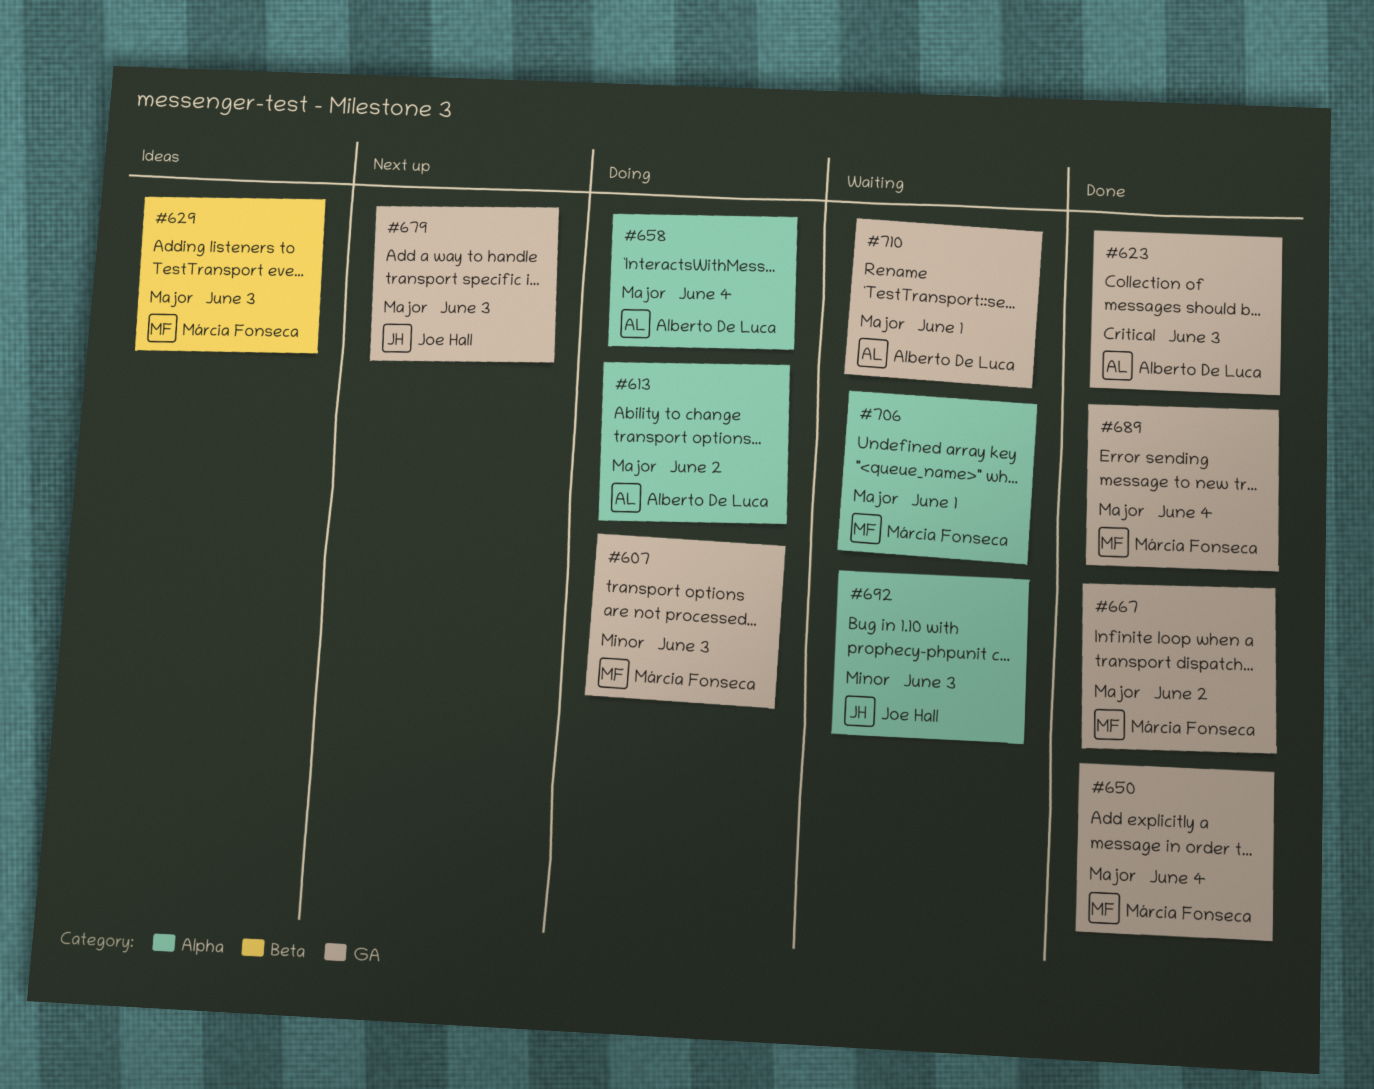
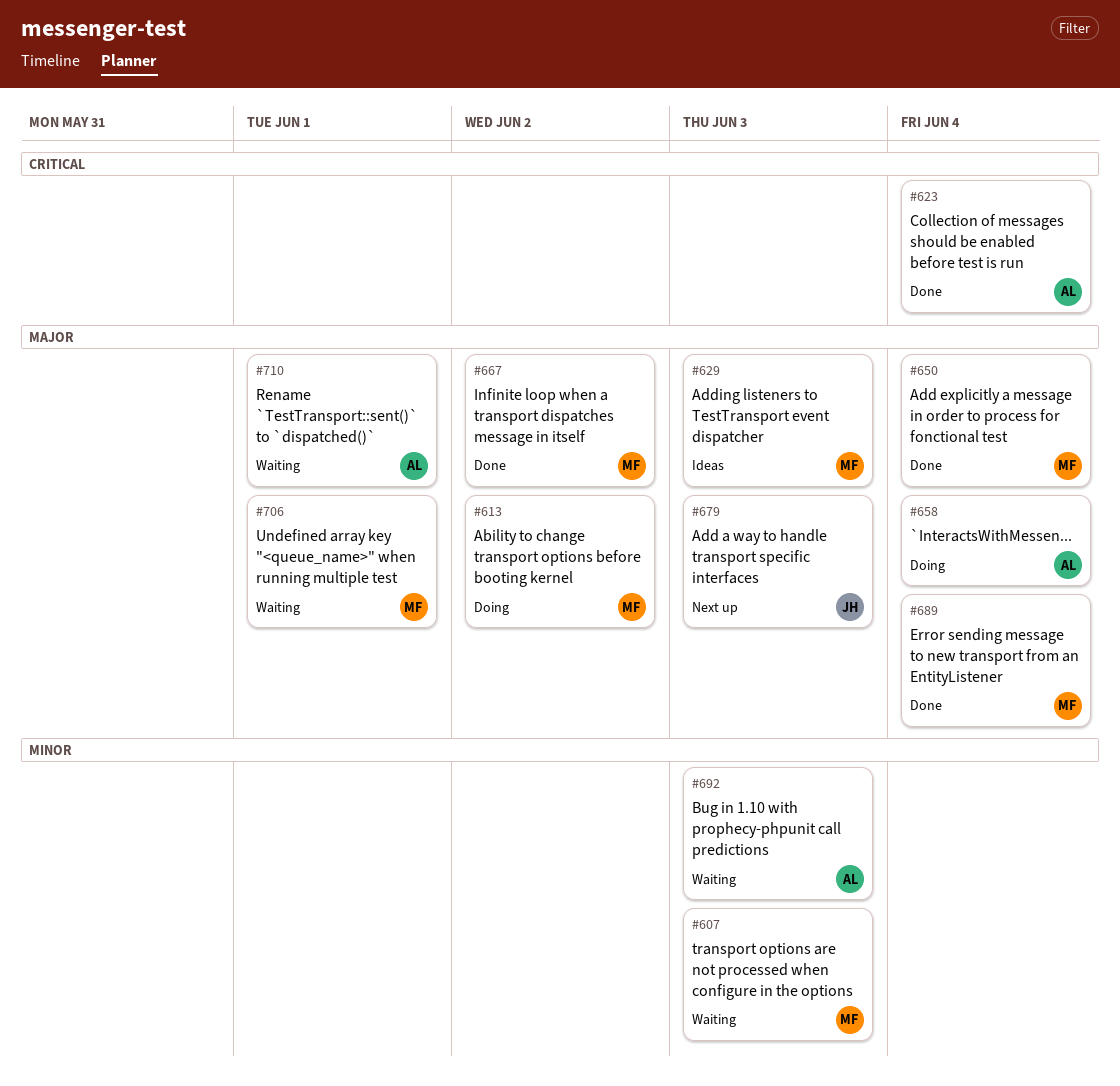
#607, status: Doing -> Waiting
#613, owner: Alberto De Luca -> Márcia Fonseca
#623, due: Jun 3 -> Jun 4
#692, owner: Joe Hall -> Alberto De Luca

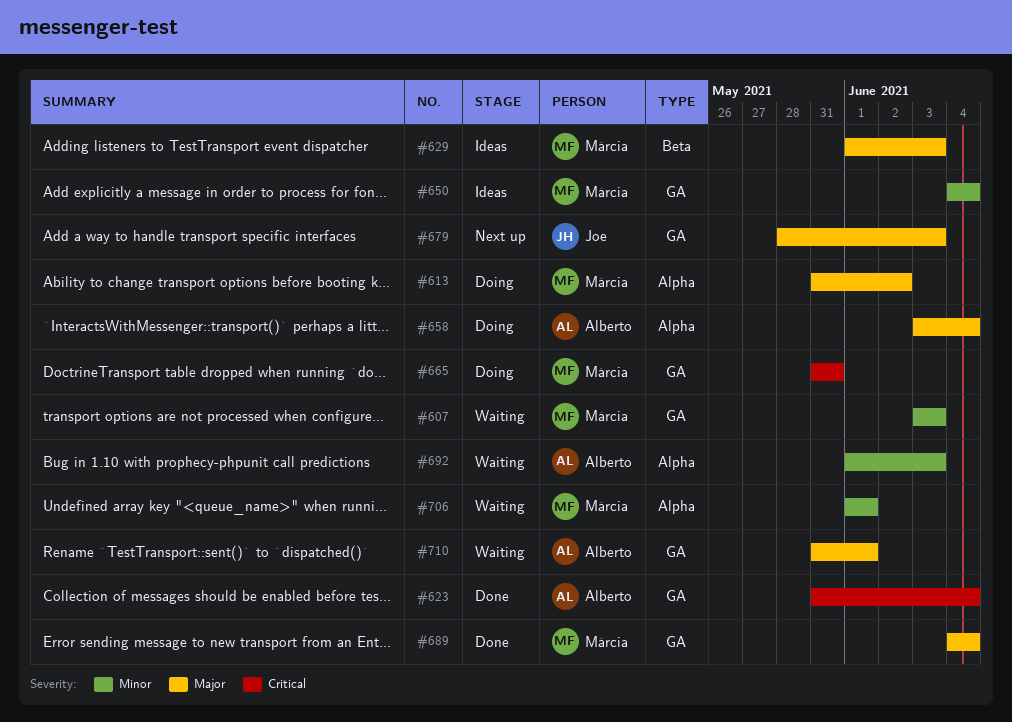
#650, status: Done -> Ideas
#650, priority: Major -> Minor
#665: none -> present
#667: present -> none
#706, priority: Major -> Minor

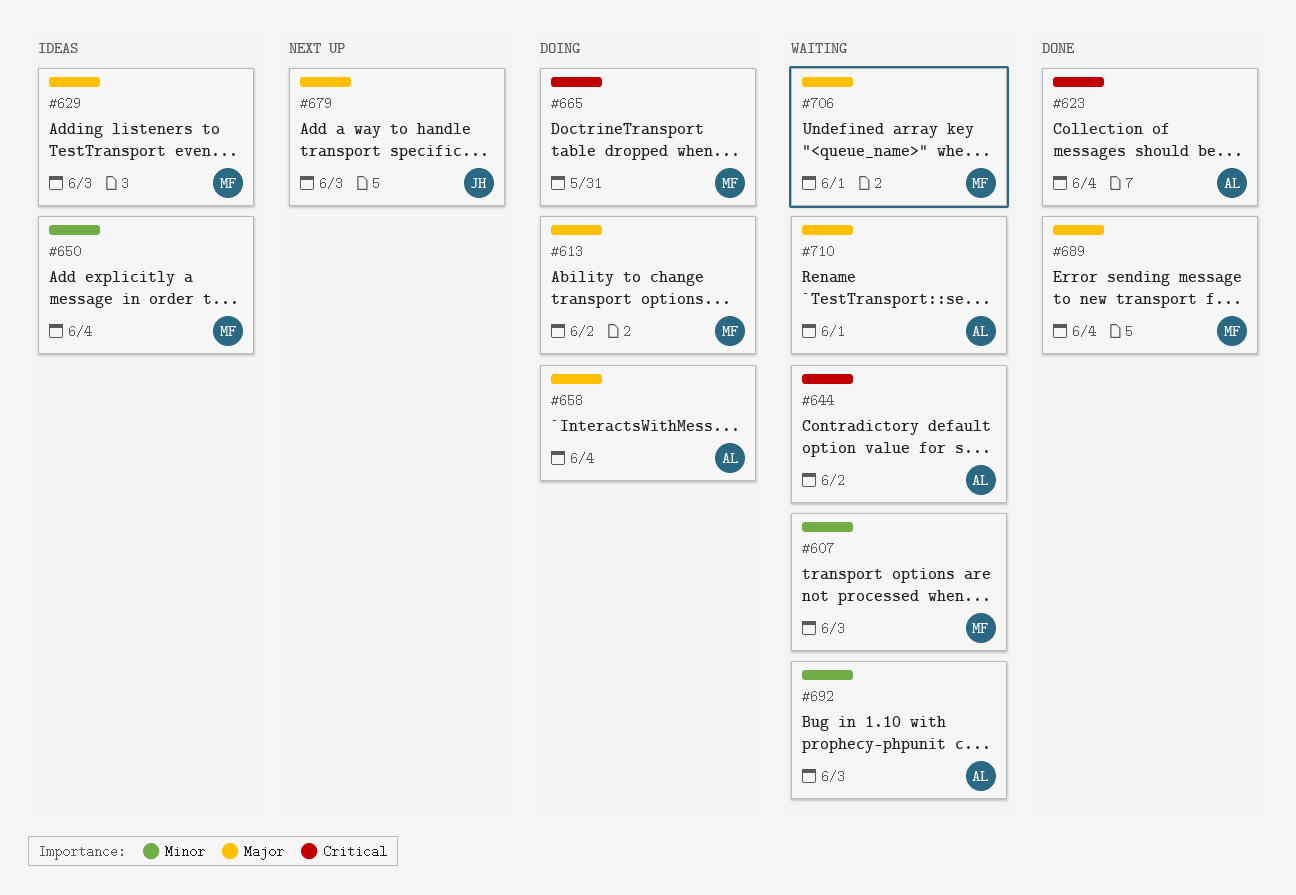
#644: none -> present
#706, priority: Minor -> Major

